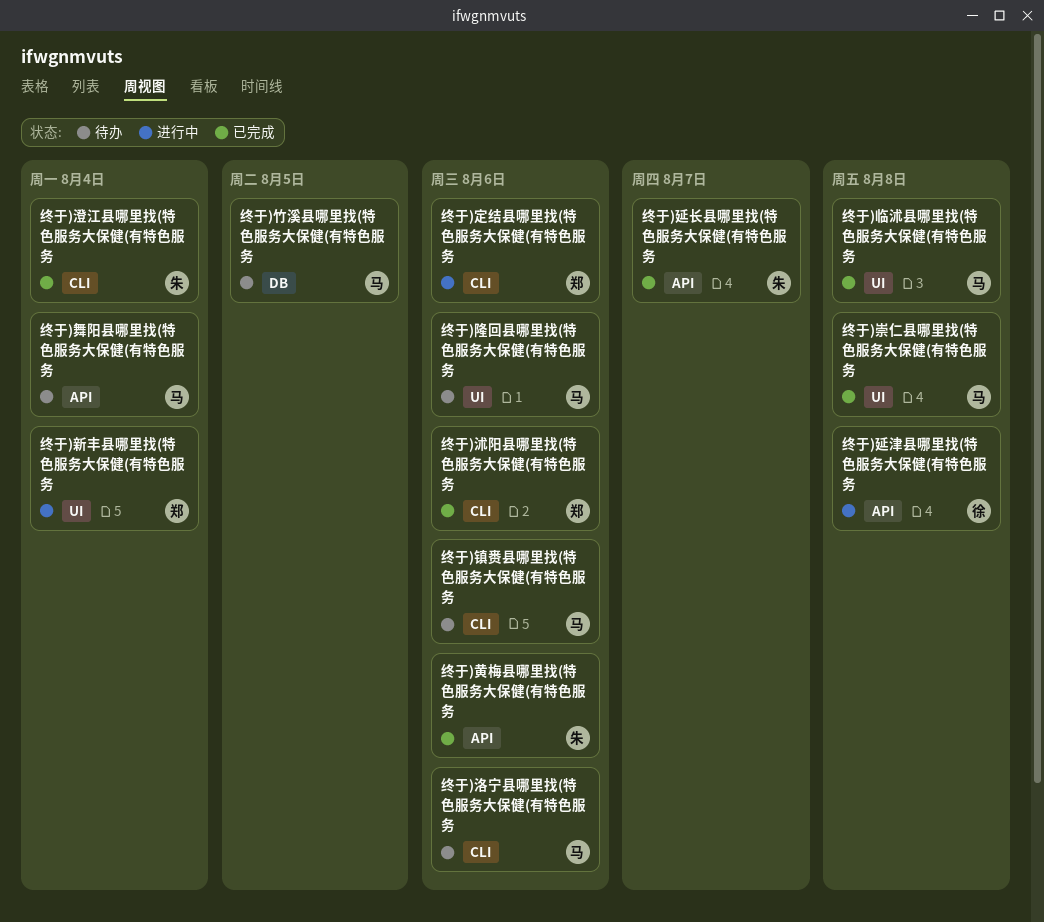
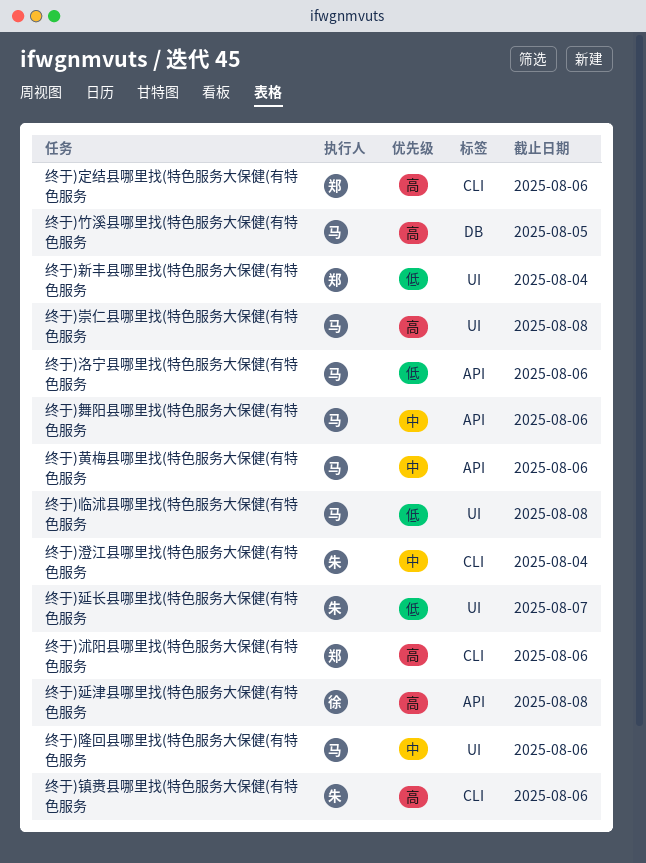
终于)延长县哪里找(特色服务大保健(有特色服务, label: API -> UI
终于)洛宁县哪里找(特色服务大保健(有特色服务, label: CLI -> API
终于)舞阳县哪里找(特色服务大保健(有特色服务, due: Aug 4 -> Aug 6
终于)镇赉县哪里找(特色服务大保健(有特色服务, owner: 马 -> 朱
终于)黄梅县哪里找(特色服务大保健(有特色服务, owner: 朱 -> 马

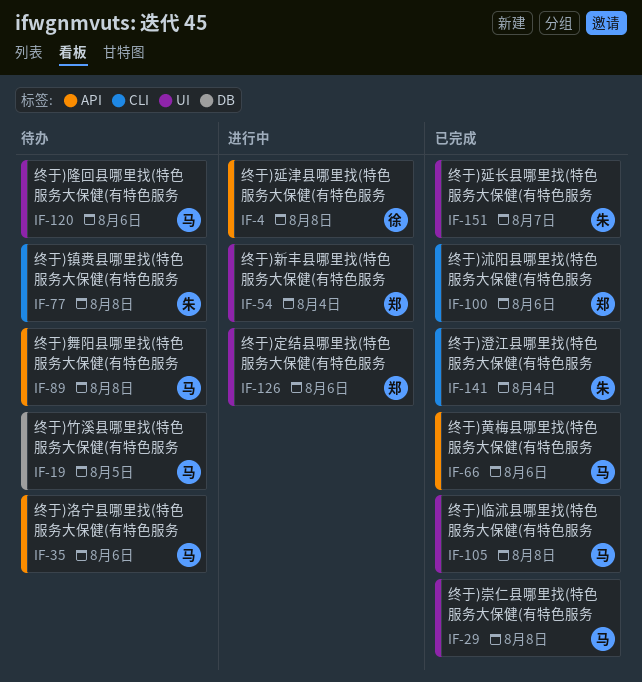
终于)定结县哪里找(特色服务大保健(有特色服务, label: CLI -> UI
终于)舞阳县哪里找(特色服务大保健(有特色服务, due: Aug 6 -> Aug 8
终于)镇赉县哪里找(特色服务大保健(有特色服务, due: Aug 6 -> Aug 8

